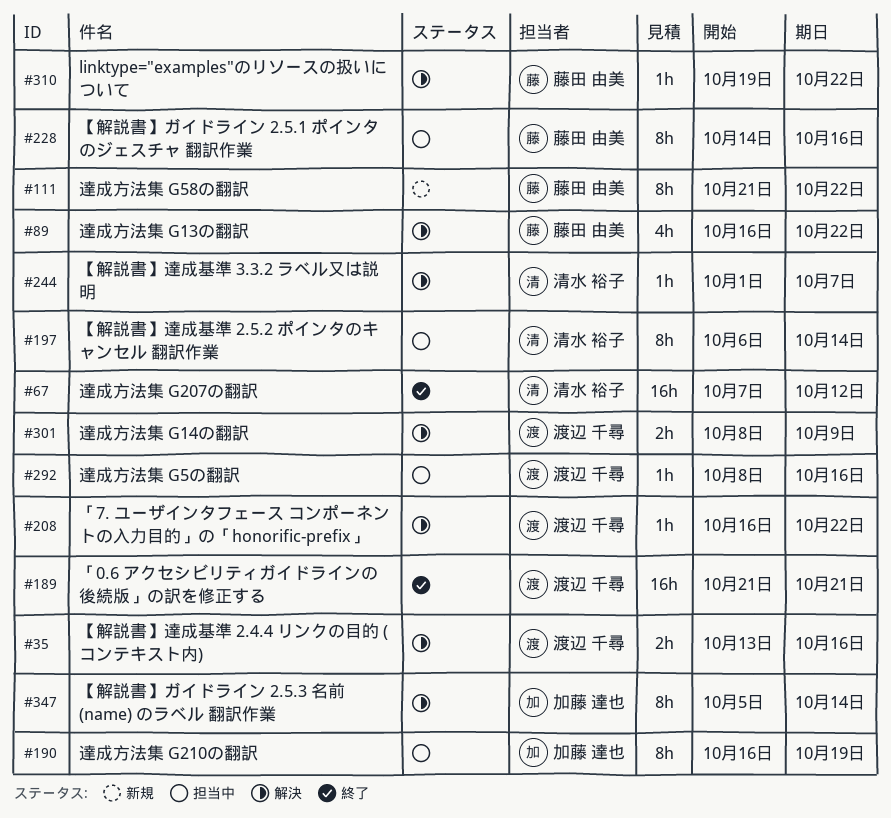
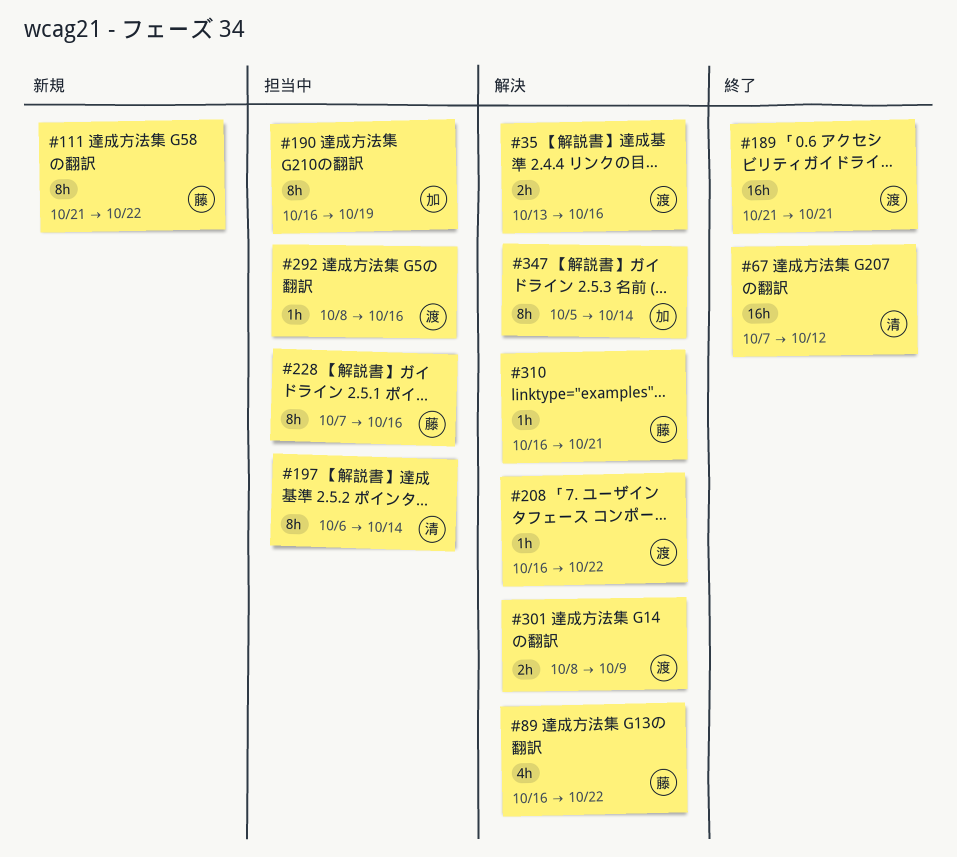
#228, start: Oct 14 -> Oct 7
#244: present -> none
#310, start: Oct 19 -> Oct 16
#310, due: Oct 22 -> Oct 21

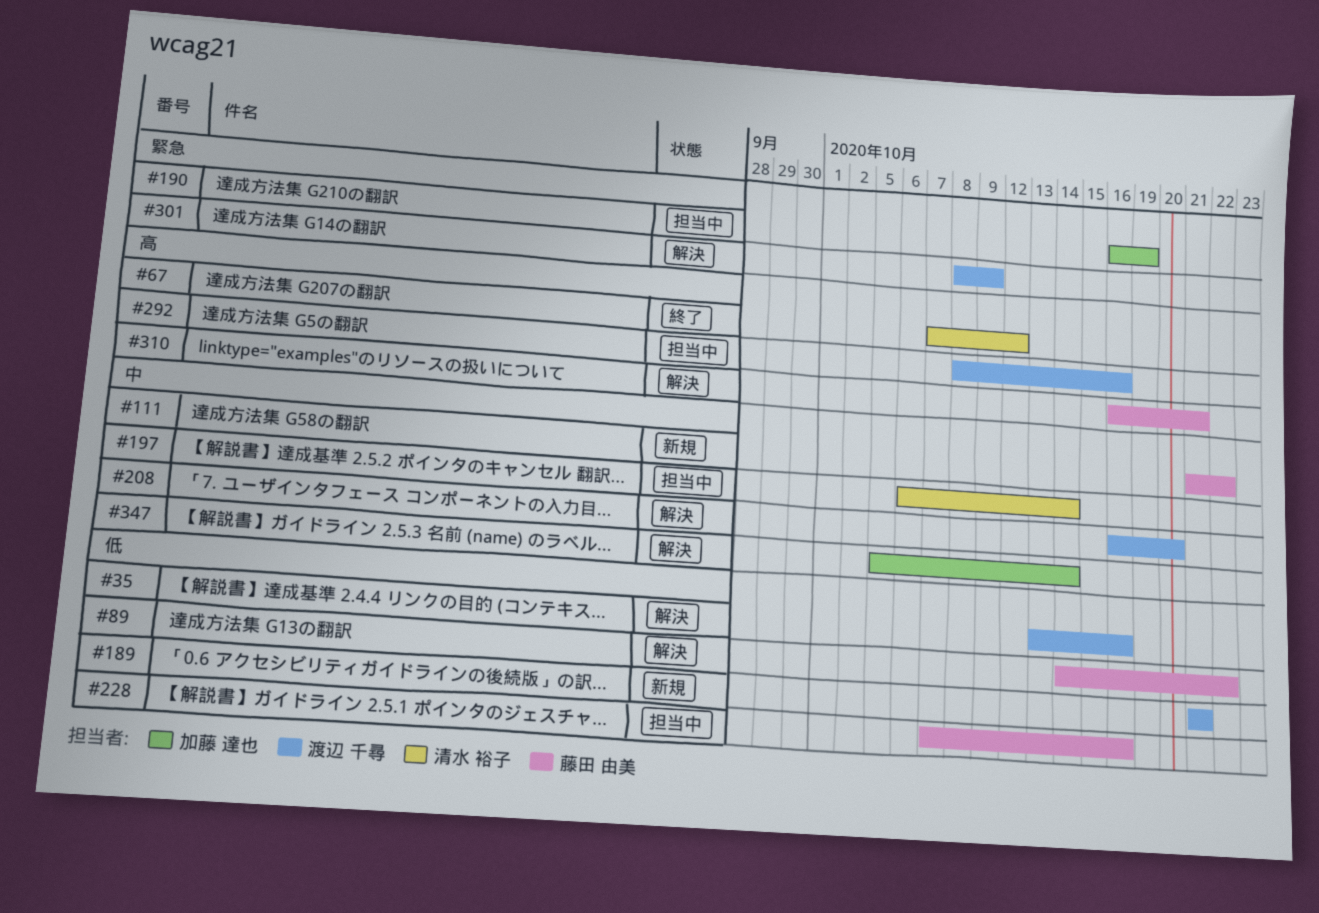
#89, start: Oct 16 -> Oct 14
#189, status: 終了 -> 新規
#208, due: Oct 22 -> Oct 20

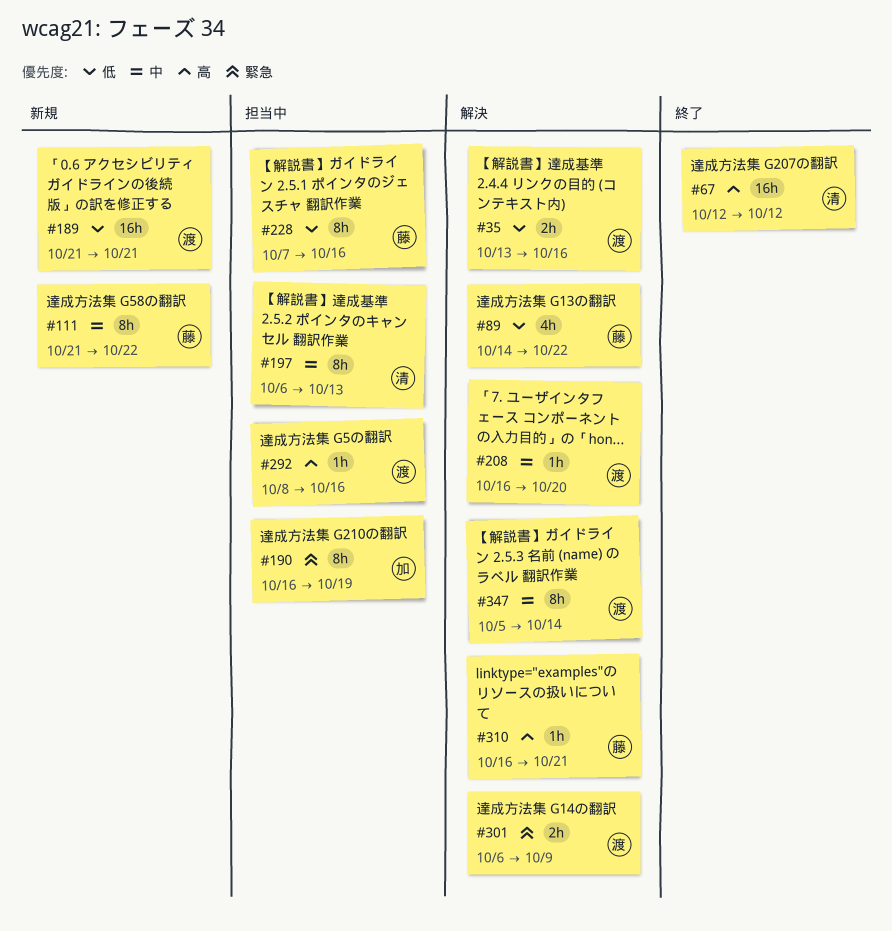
#67, start: Oct 7 -> Oct 12
#197, due: Oct 14 -> Oct 13
#301, start: Oct 8 -> Oct 6
#347, owner: 加藤 達也 -> 渡辺 千尋

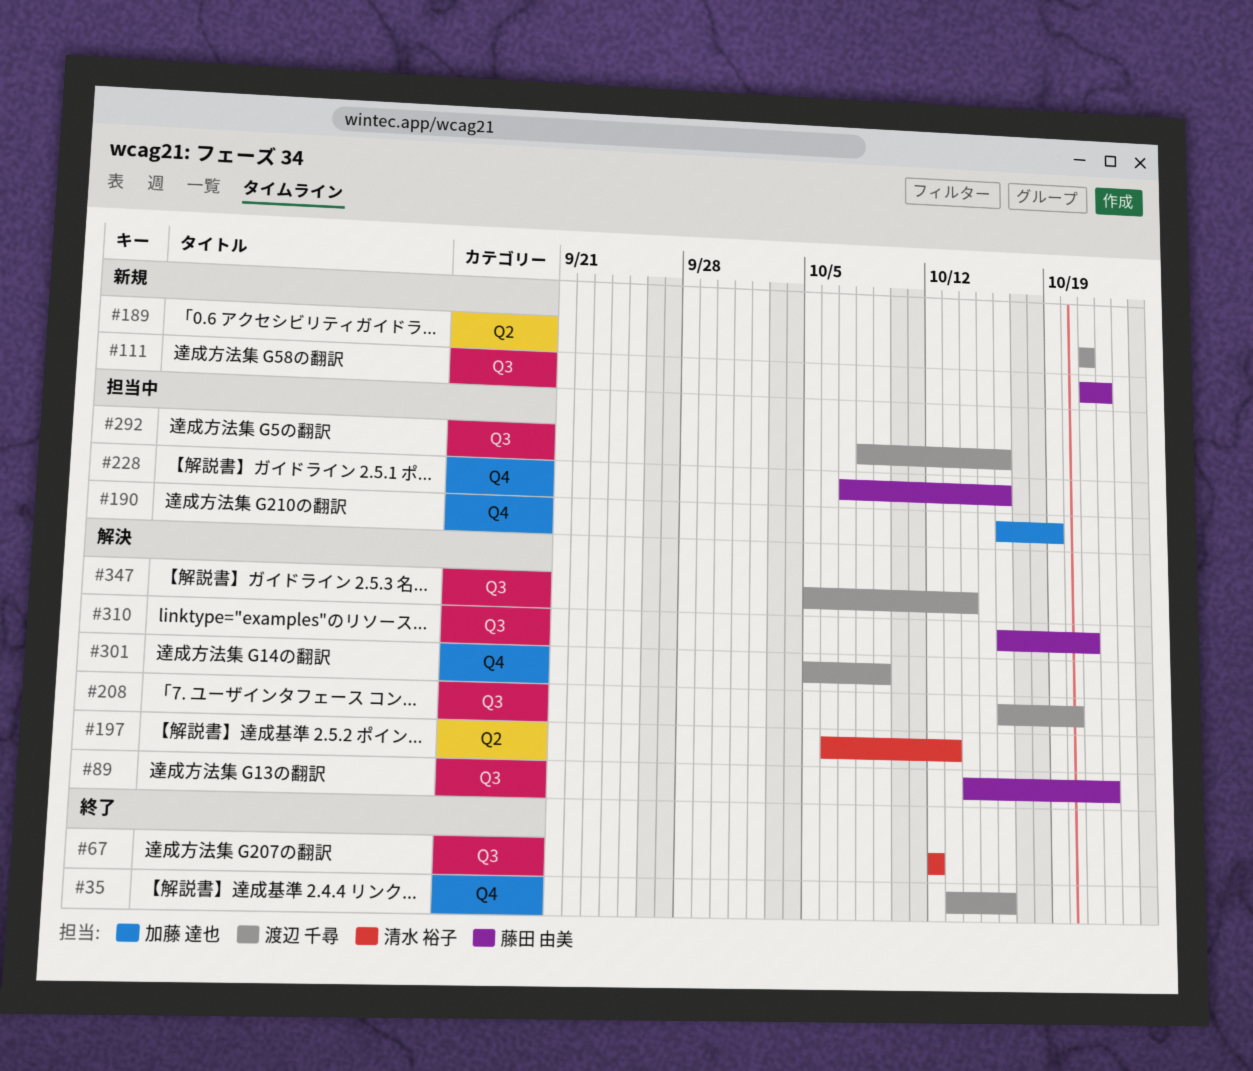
#35, status: 解決 -> 終了
#197, status: 担当中 -> 解決
#301, start: Oct 6 -> Oct 5

